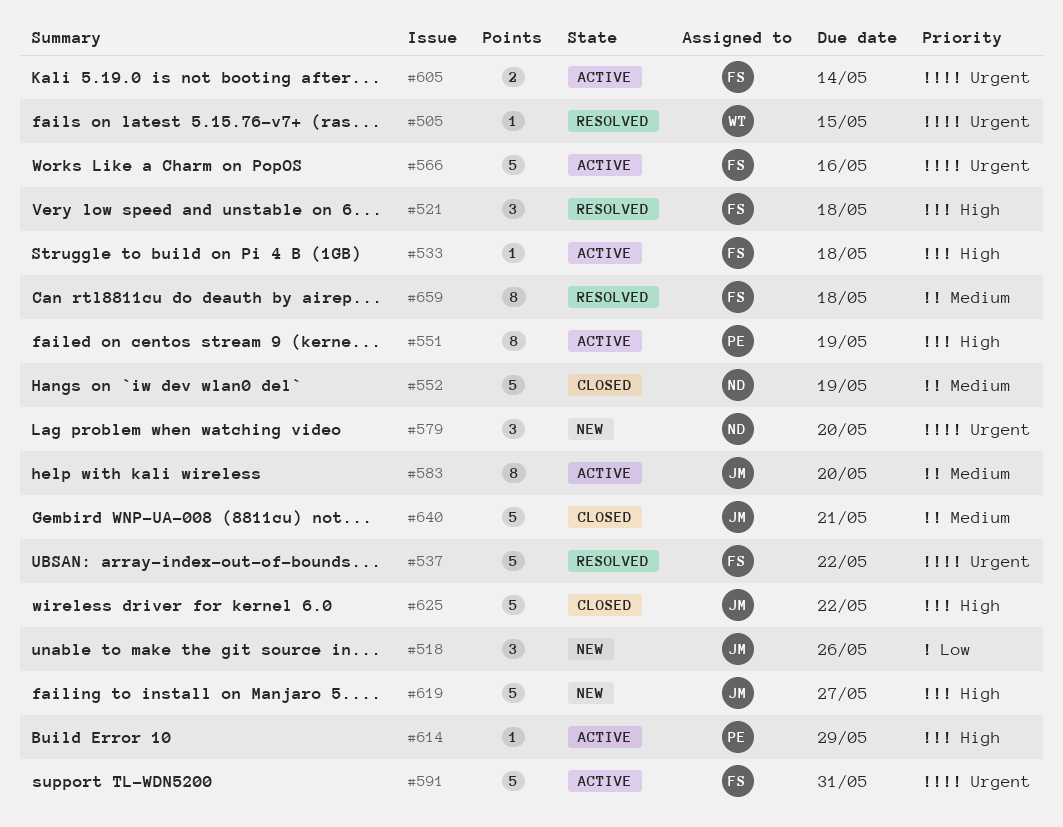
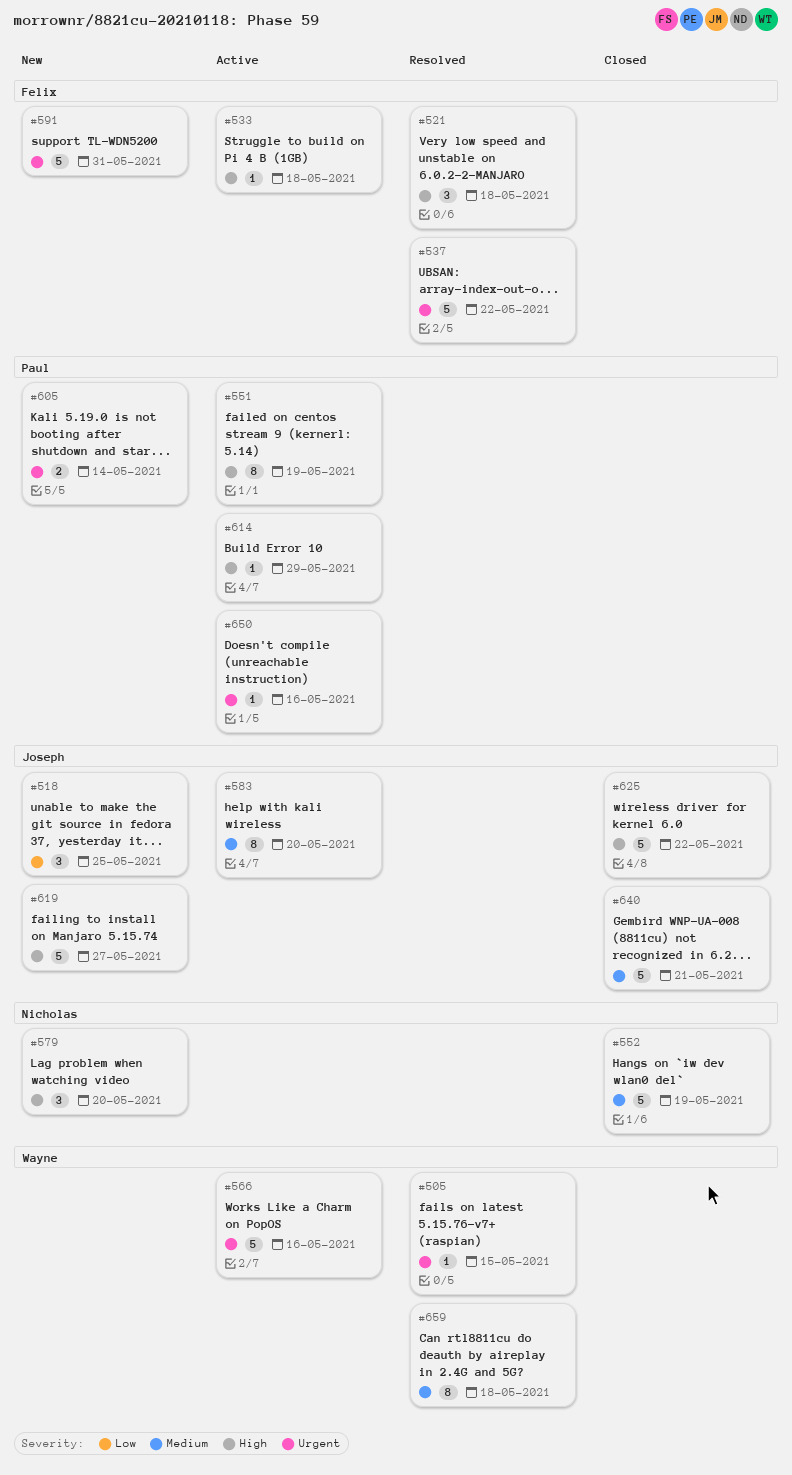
#518, due: May 26 -> May 25
#566, owner: Felix -> Wayne
#579, priority: Urgent -> High
#591, status: Active -> New
#605, status: Active -> New
#605, owner: Felix -> Paul
#650: none -> present
#659, owner: Felix -> Wayne

